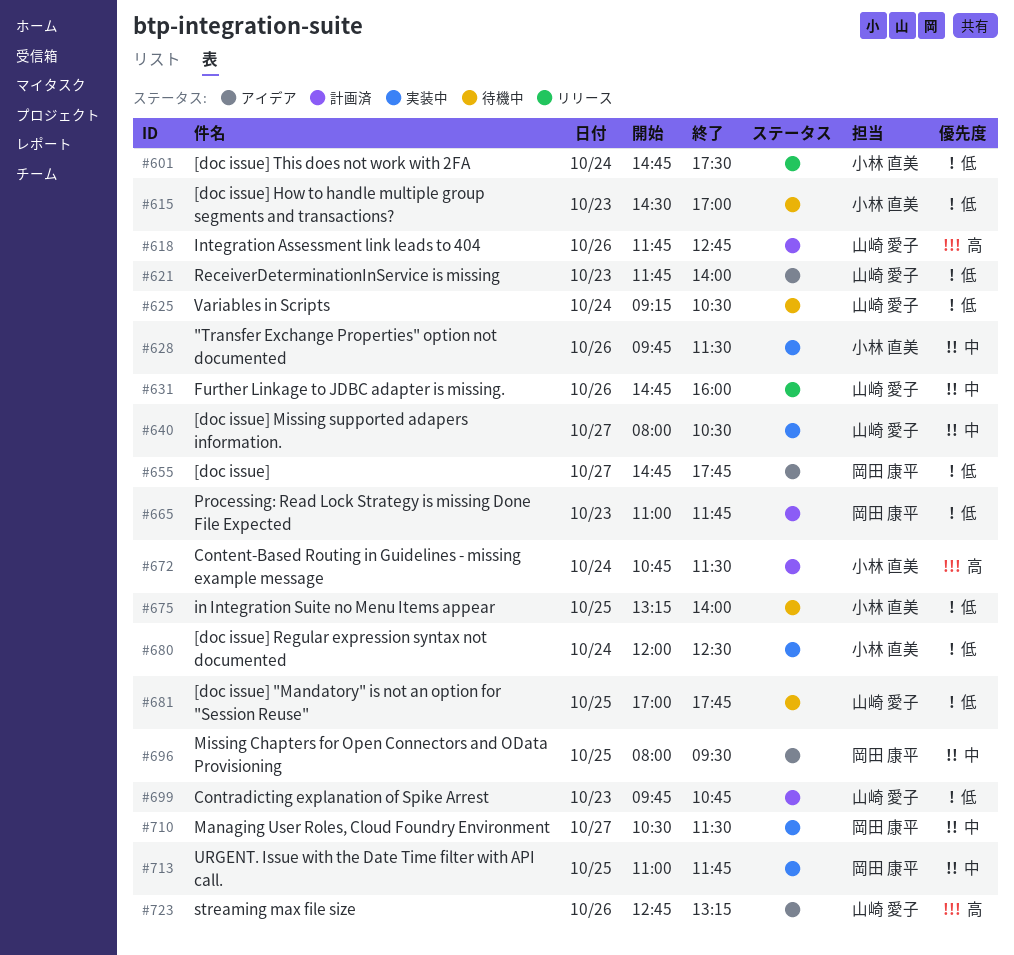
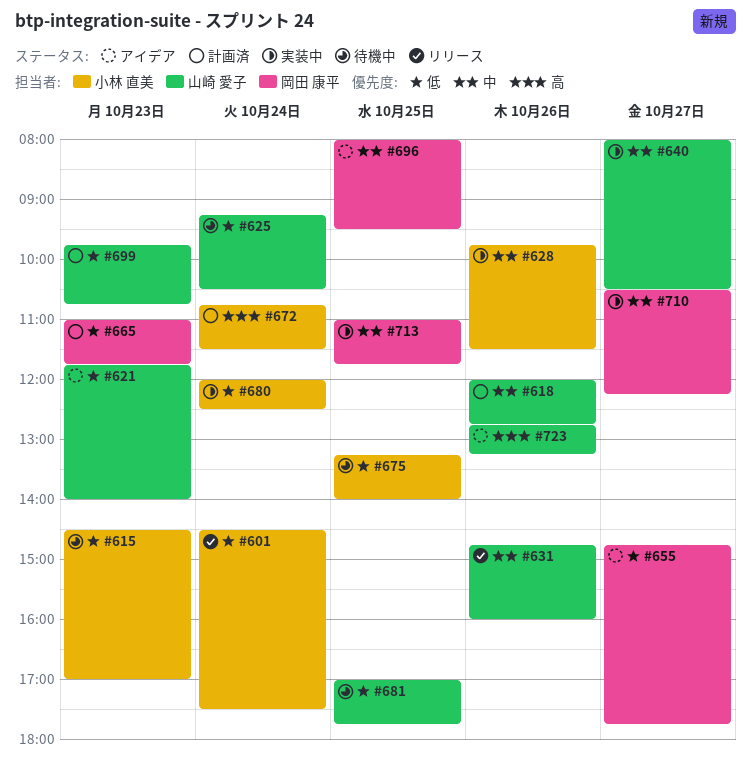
#601, begins: 14:45 -> 14:30
#618, priority: 高 -> 中
#618, begins: 11:45 -> 12:00
#710, ends: 11:30 -> 12:15

